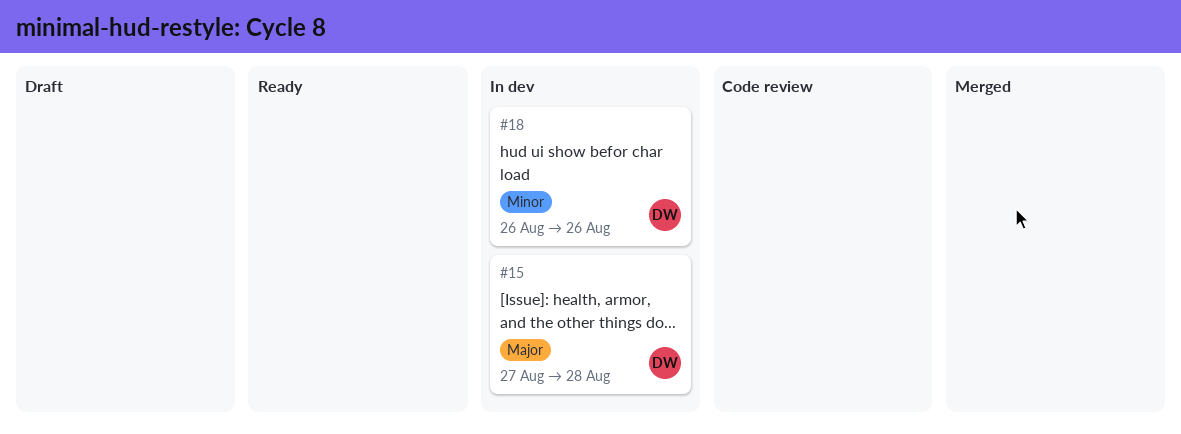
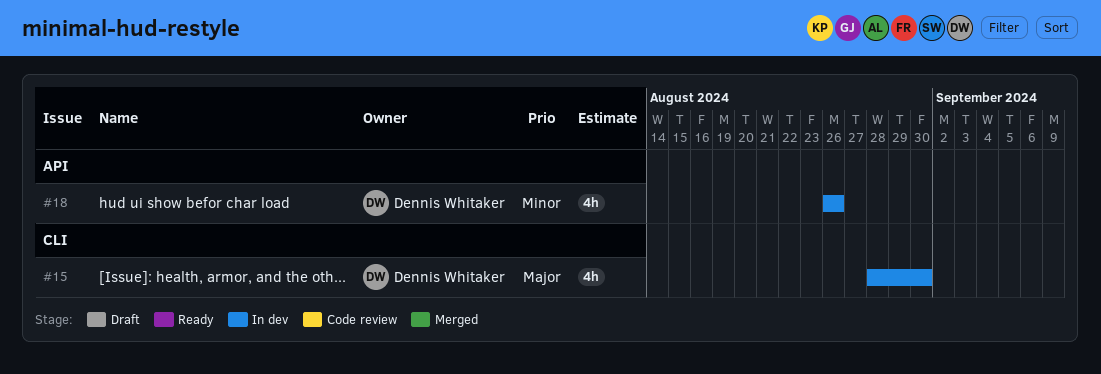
#15, start: Aug 27 -> Aug 28
#15, due: Aug 28 -> Aug 30

